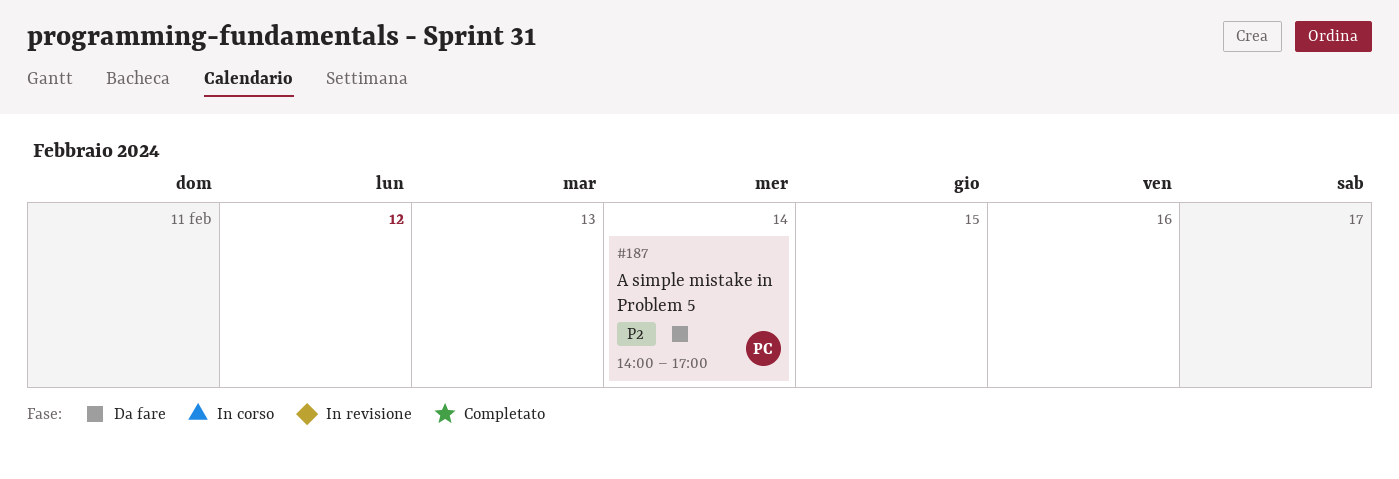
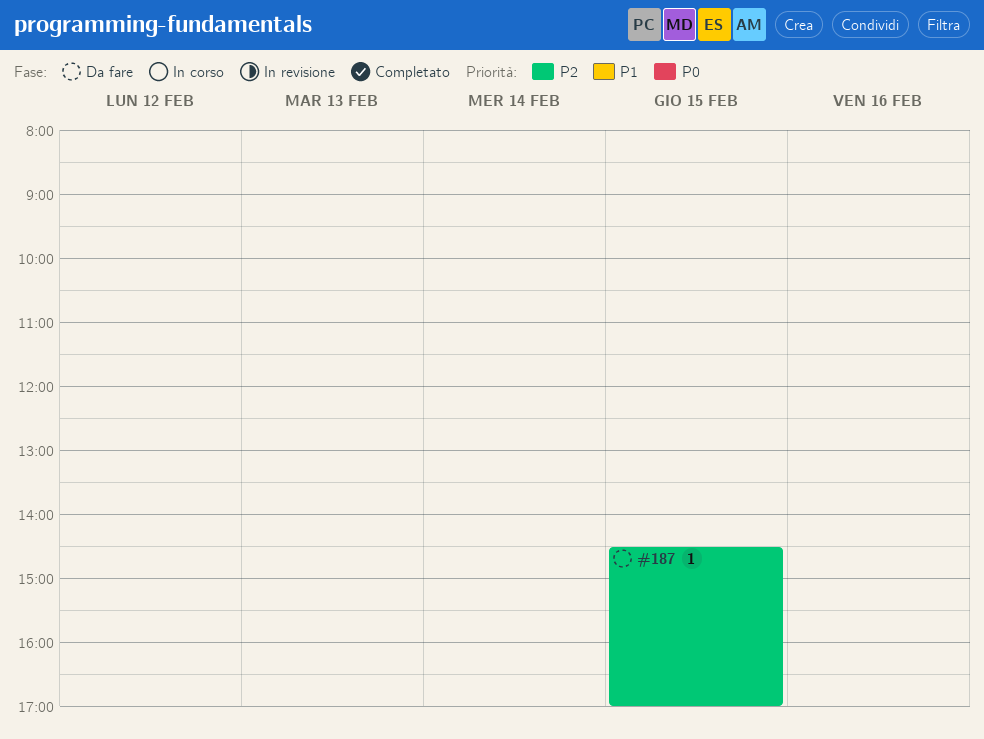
#187, day: Feb 14 -> Feb 15
#187, begins: 14:00 -> 14:30

